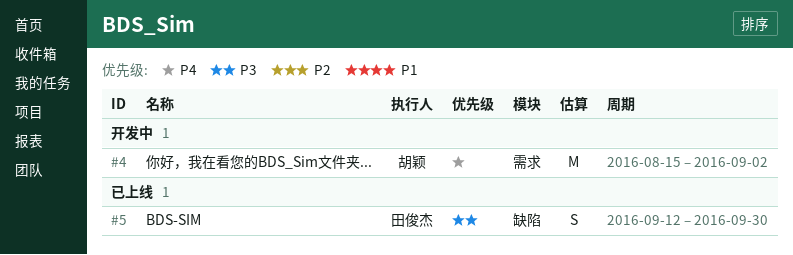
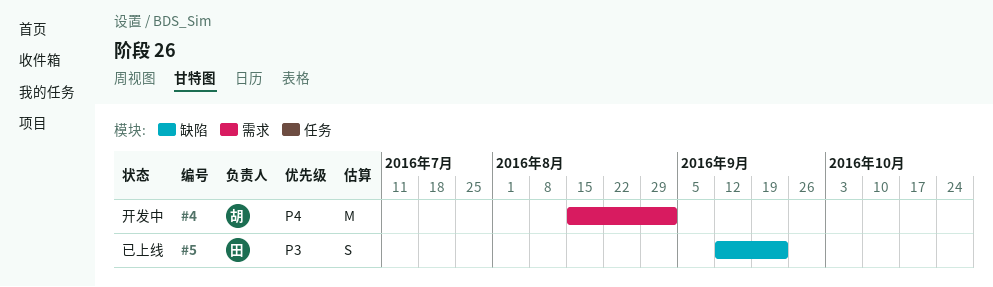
#5, due: Sep 30 -> Sep 23

